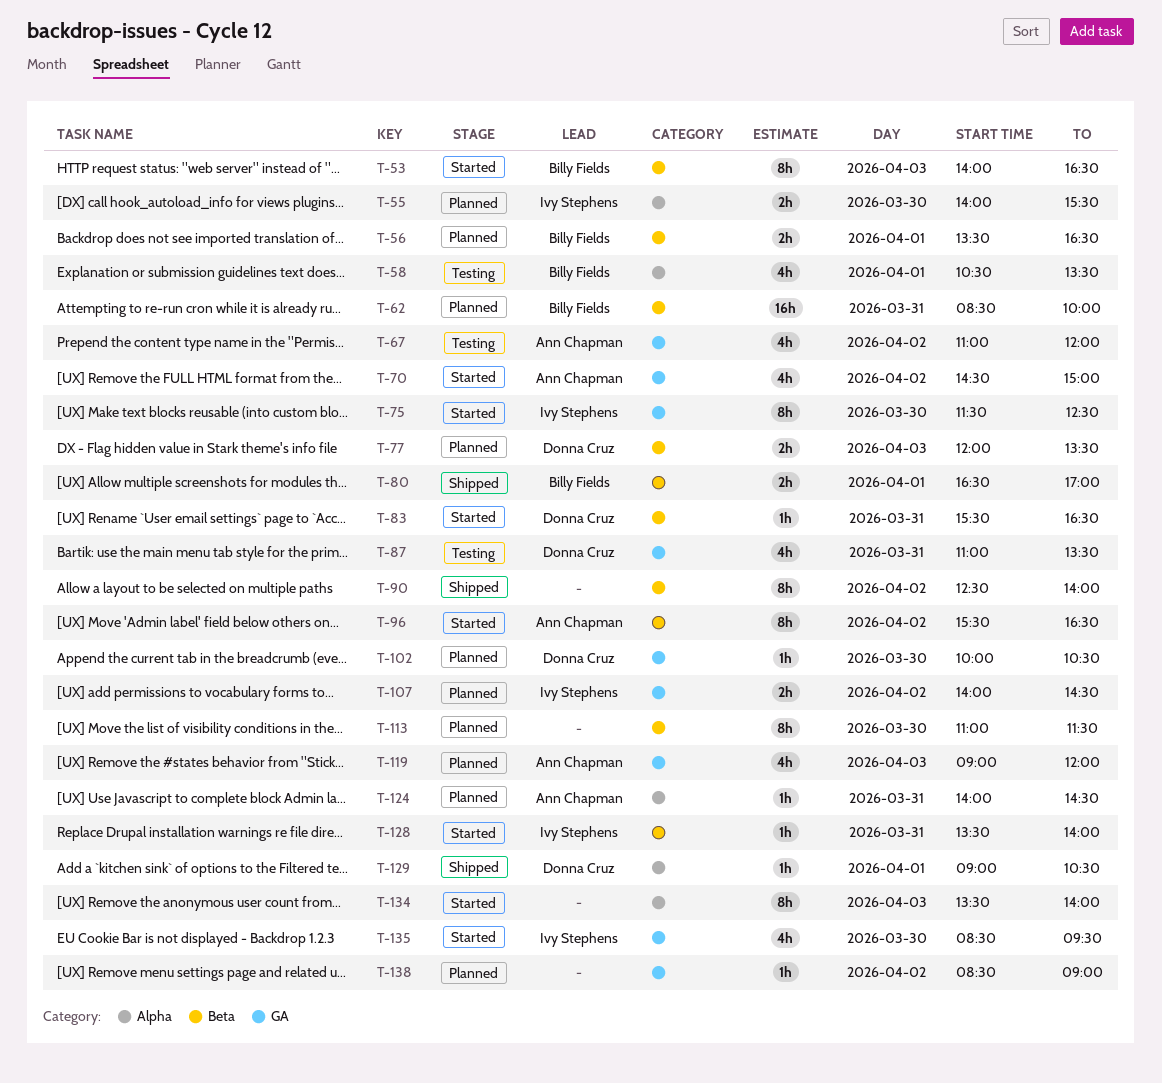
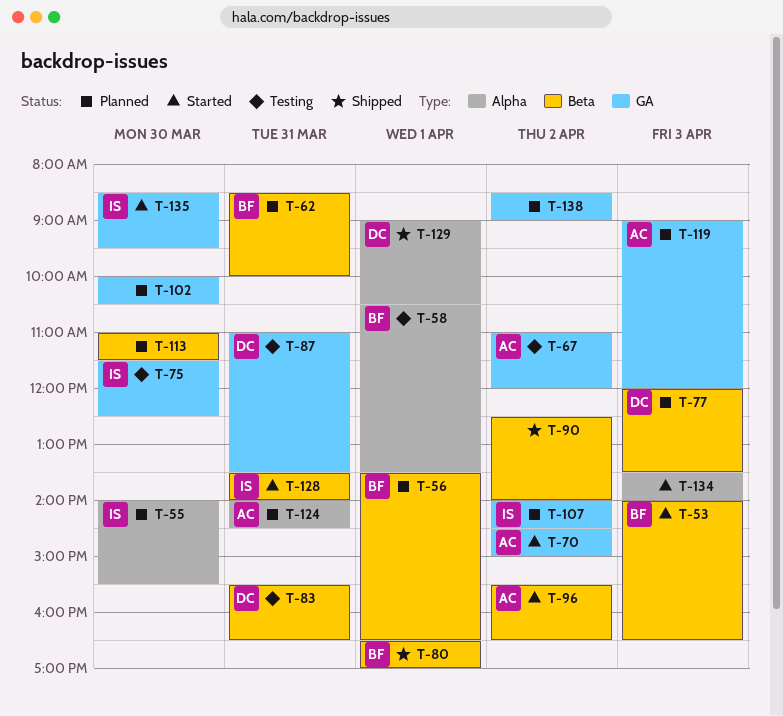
T-75, status: Started -> Testing
T-83, status: Started -> Testing
T-102, owner: Donna Cruz -> none

